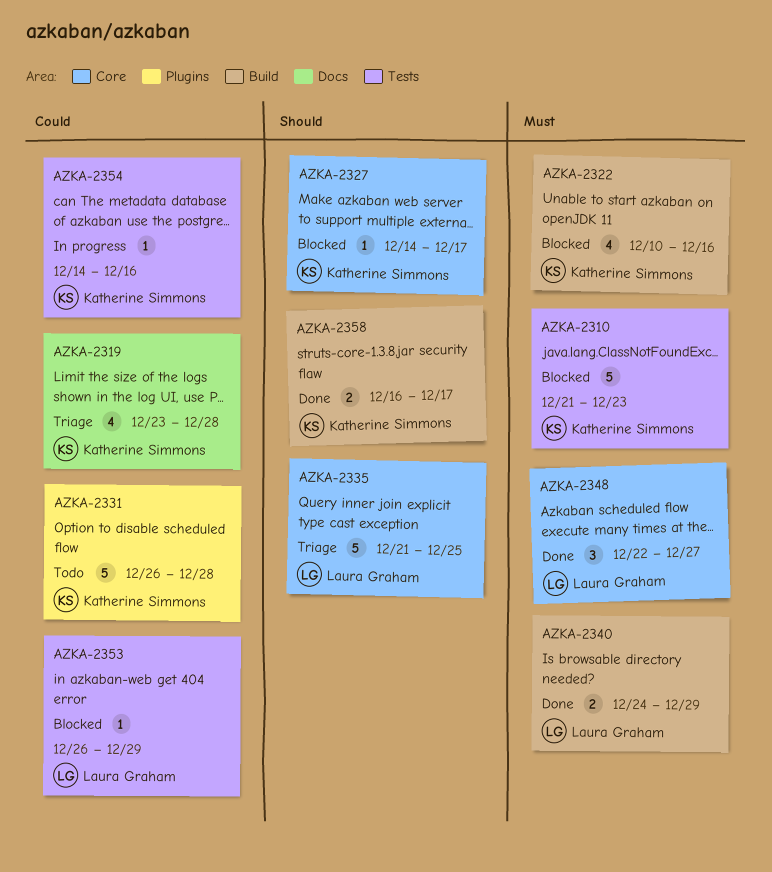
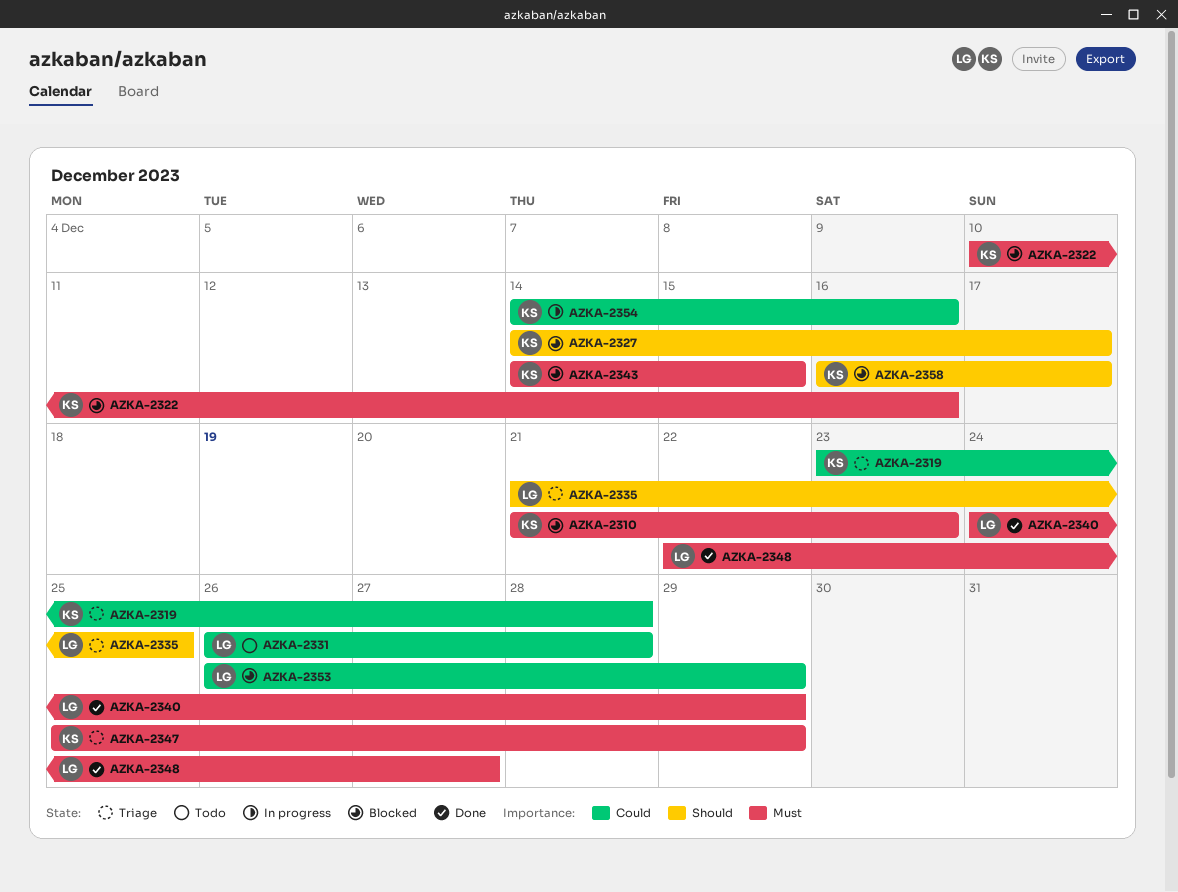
AZKA-2331, owner: Katherine Simmons -> Laura Graham
AZKA-2343: none -> present
AZKA-2347: none -> present
AZKA-2358, status: Done -> Blocked

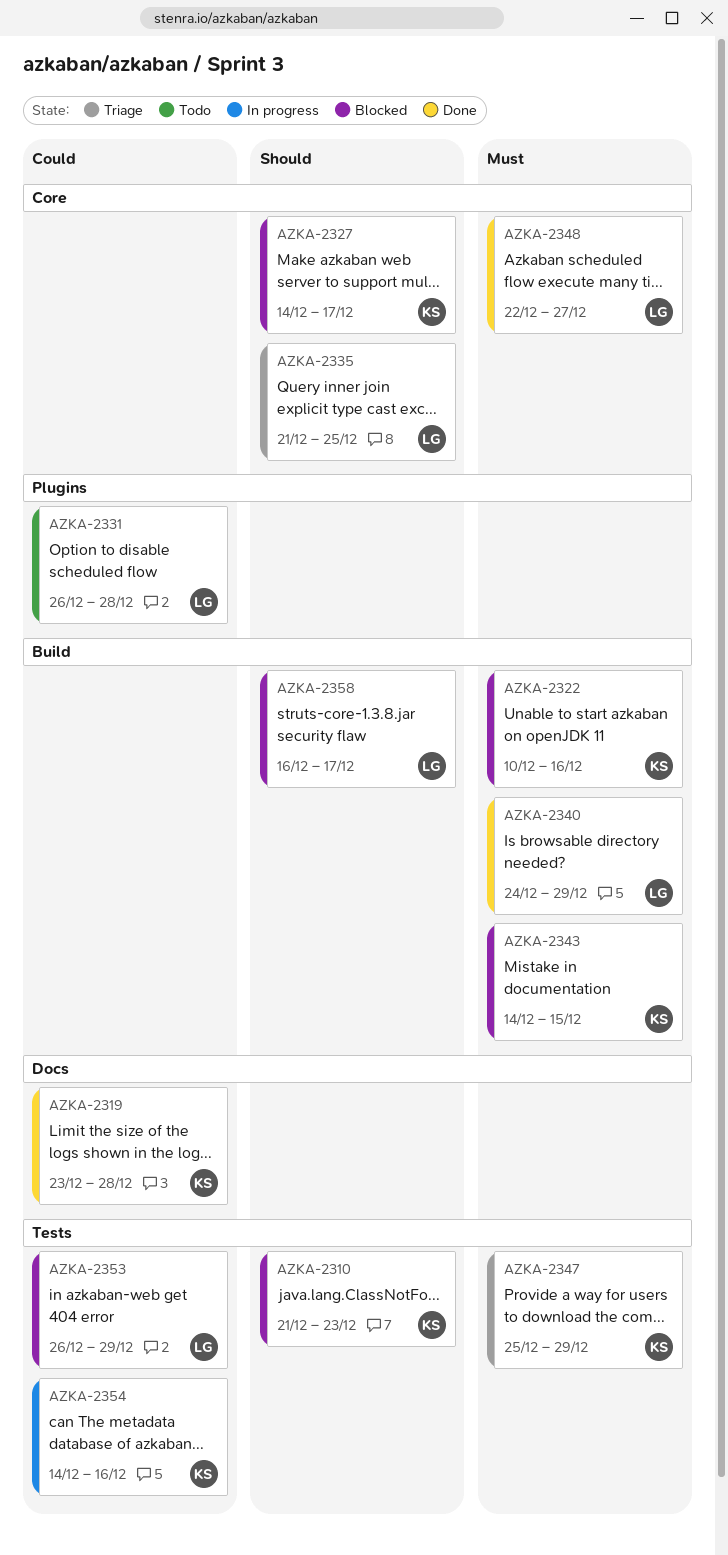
AZKA-2310, priority: Must -> Should
AZKA-2319, status: Triage -> Done
AZKA-2358, owner: KS -> LG

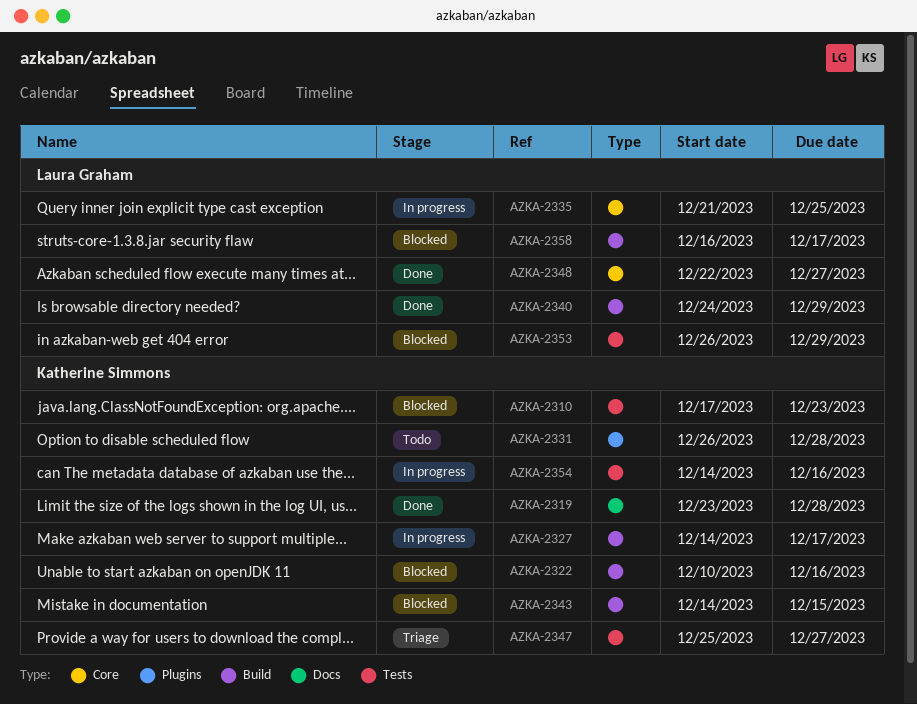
AZKA-2310, start: Dec 21 -> Dec 17
AZKA-2327, status: Blocked -> In progress
AZKA-2327, label: Core -> Build
AZKA-2331, owner: Laura Graham -> Katherine Simmons
AZKA-2335, status: Triage -> In progress
AZKA-2347, due: Dec 29 -> Dec 27

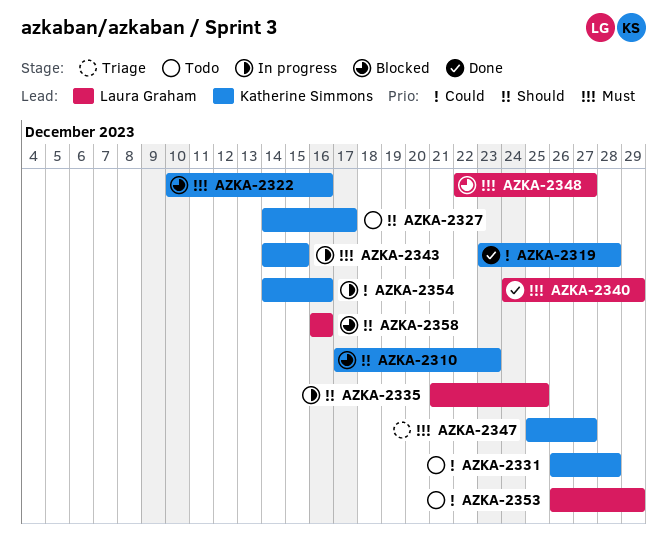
AZKA-2327, status: In progress -> Todo
AZKA-2343, status: Blocked -> In progress
AZKA-2348, status: Done -> Blocked
AZKA-2353, status: Blocked -> Todo
AZKA-2358, due: Dec 17 -> Dec 16

